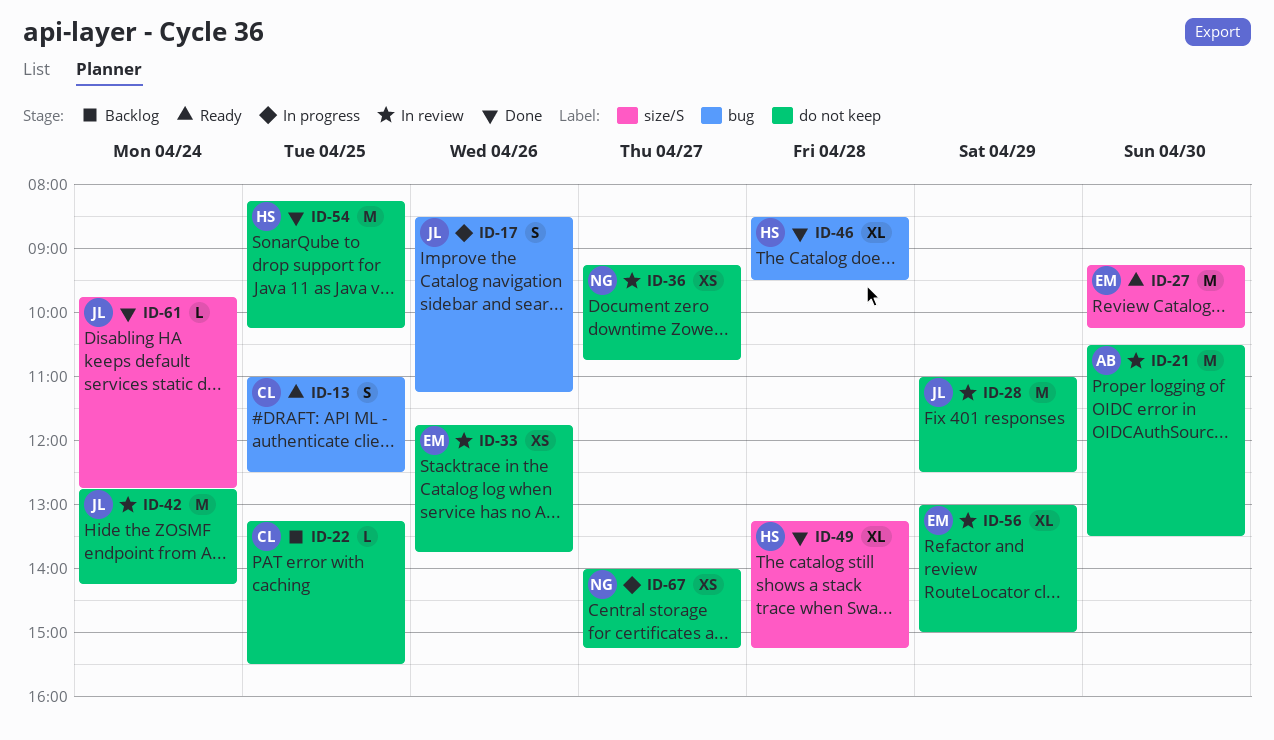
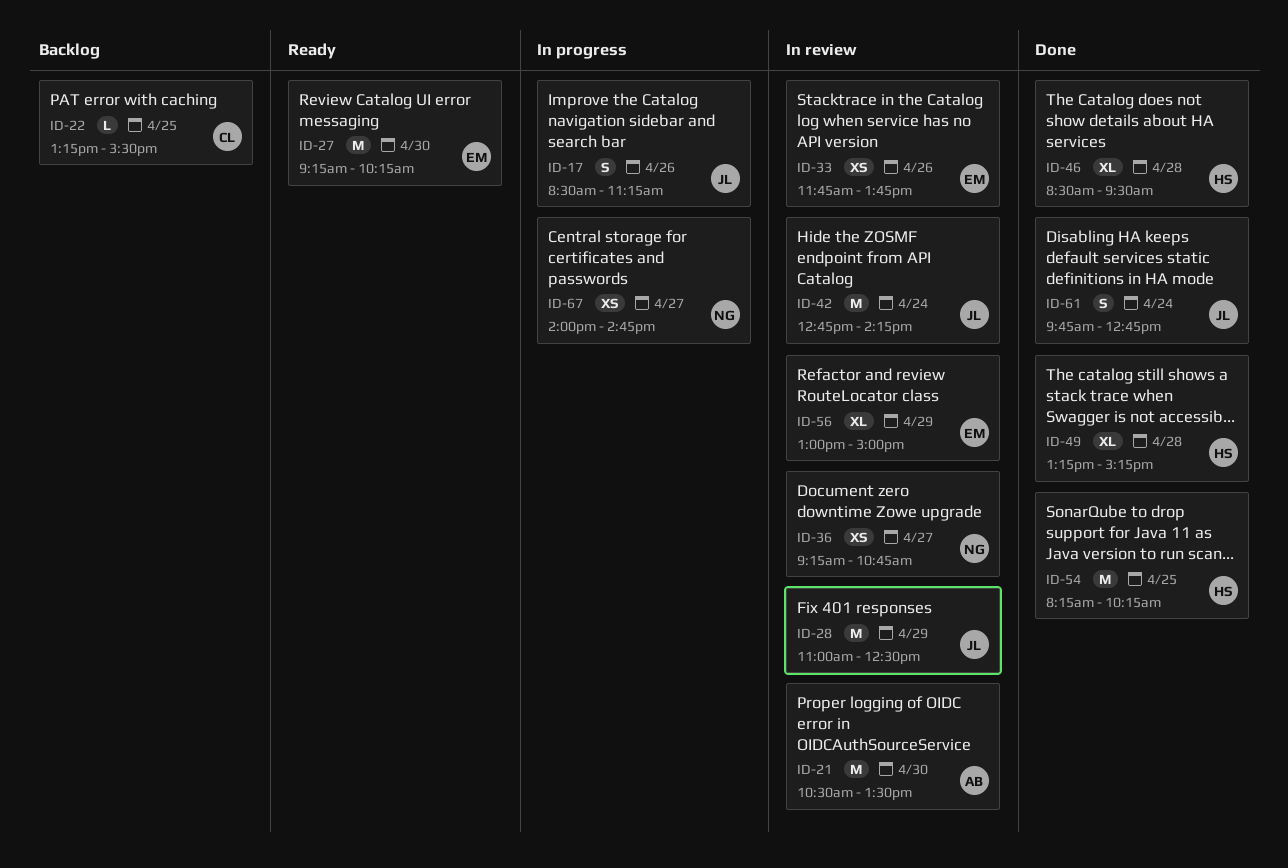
ID-13: present -> none
ID-61, estimate: L -> S
ID-67, ends: 15:15 -> 14:45

